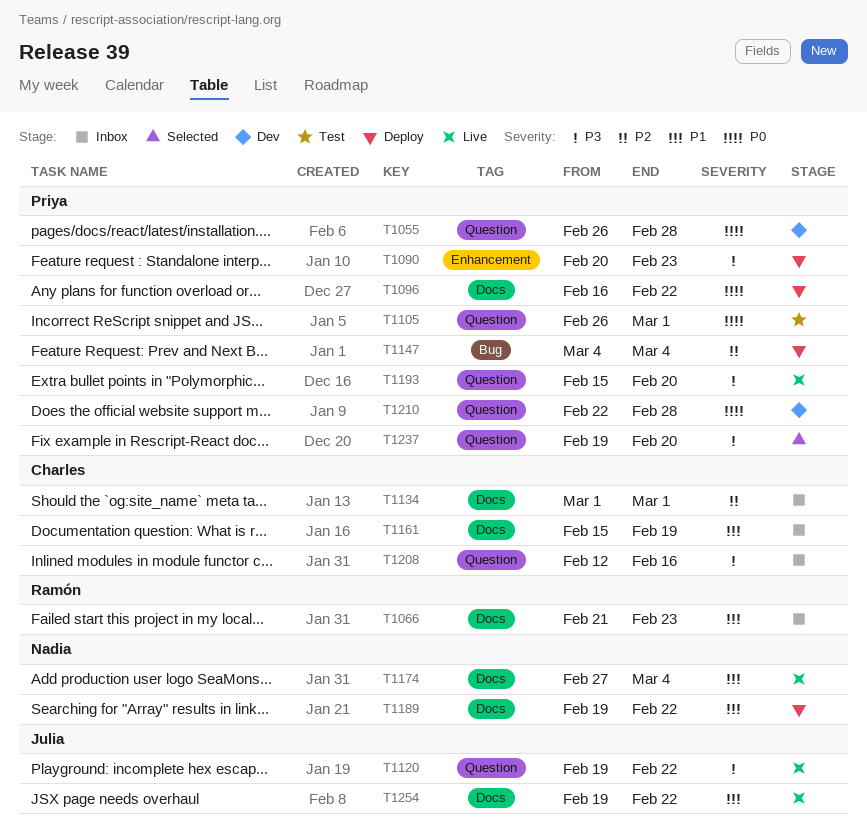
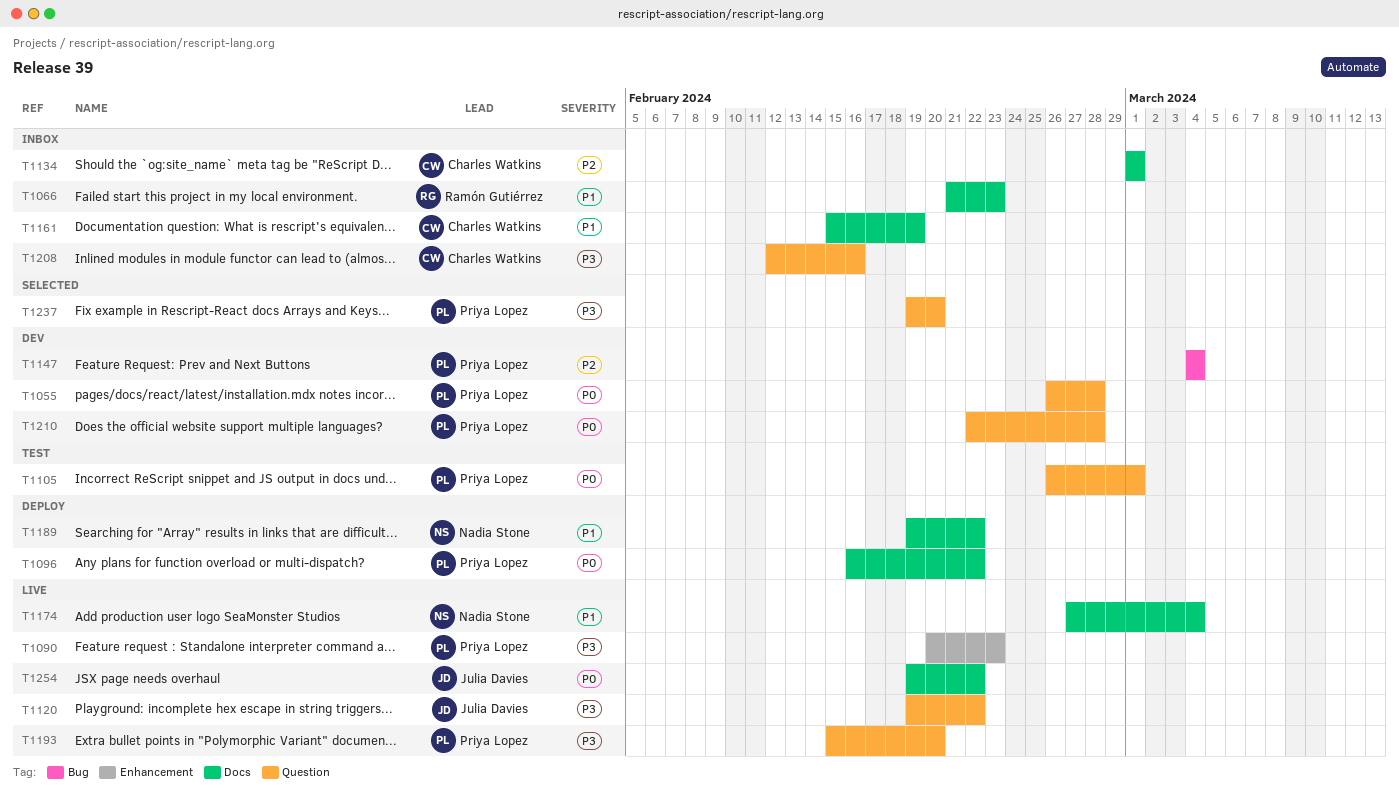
T1090, status: Deploy -> Live
T1147, status: Deploy -> Dev
T1254, priority: P1 -> P0

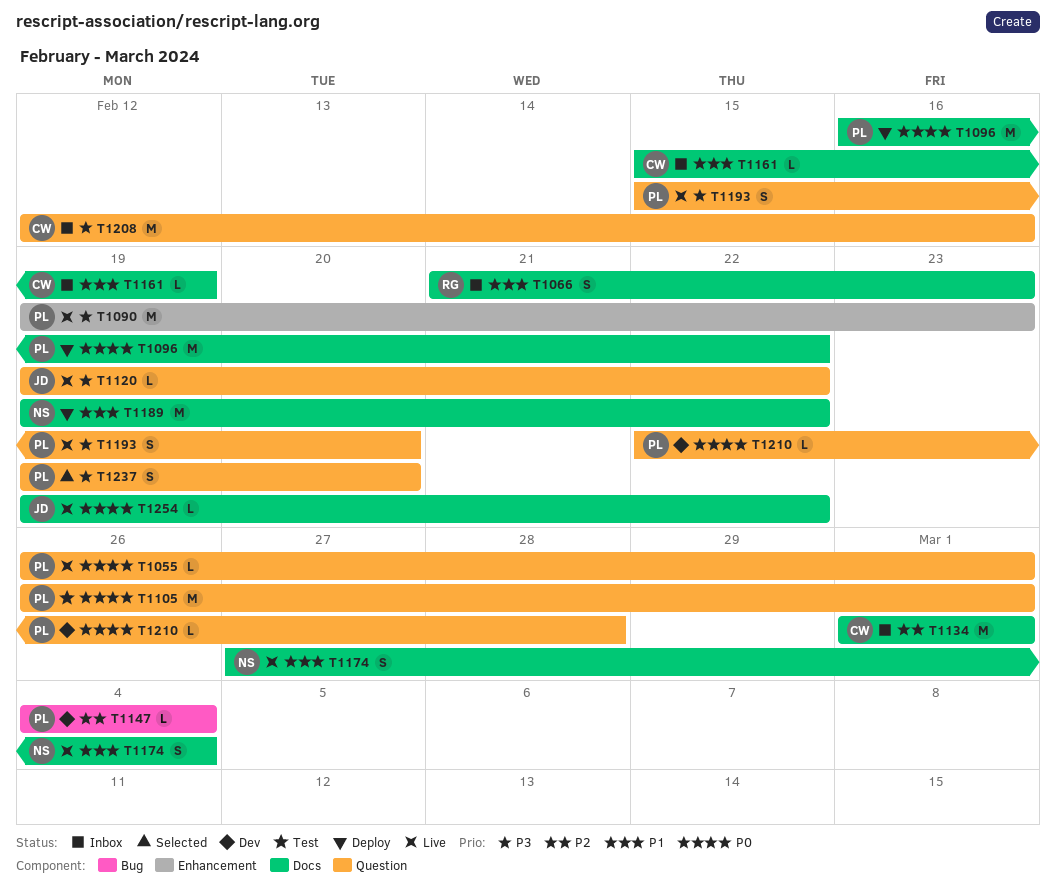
T1055, status: Dev -> Live
T1055, due: Feb 28 -> Mar 1
T1090, start: Feb 20 -> Feb 19

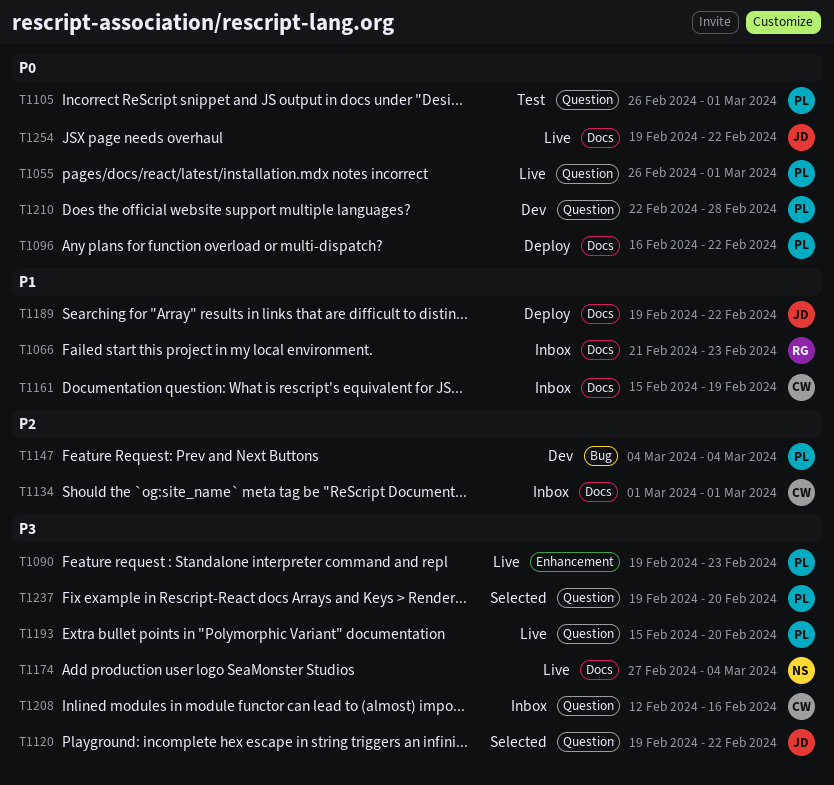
T1120, status: Live -> Selected
T1174, priority: P1 -> P3
T1189, owner: NS -> JD

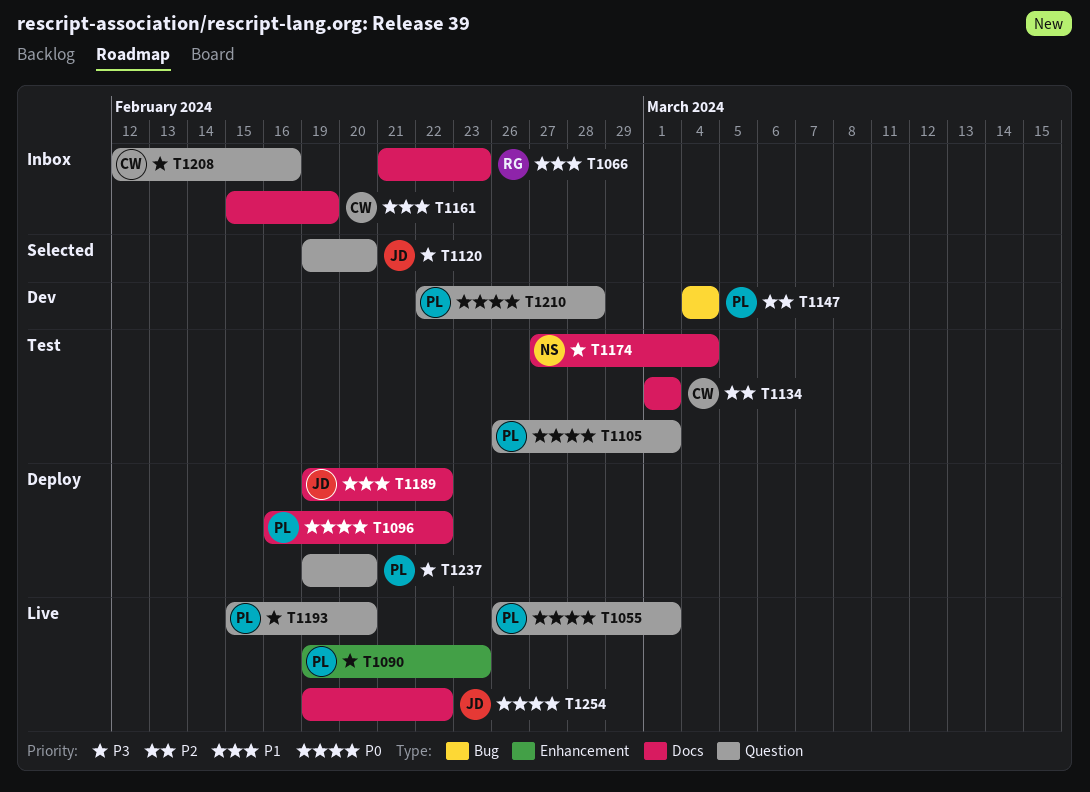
T1120, due: Feb 22 -> Feb 20
T1134, status: Inbox -> Test
T1174, status: Live -> Test
T1237, status: Selected -> Deploy

